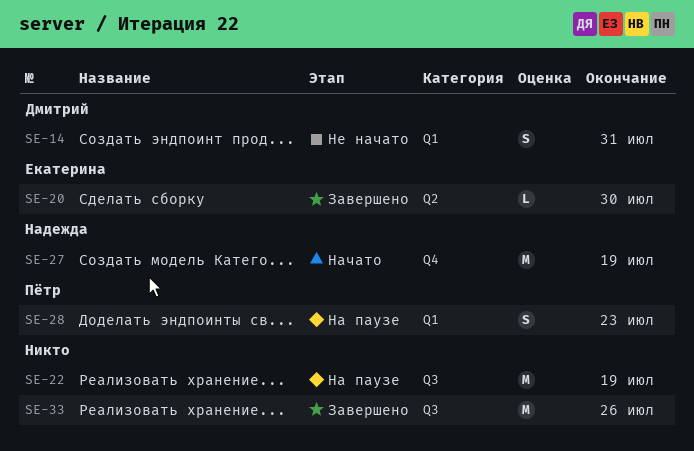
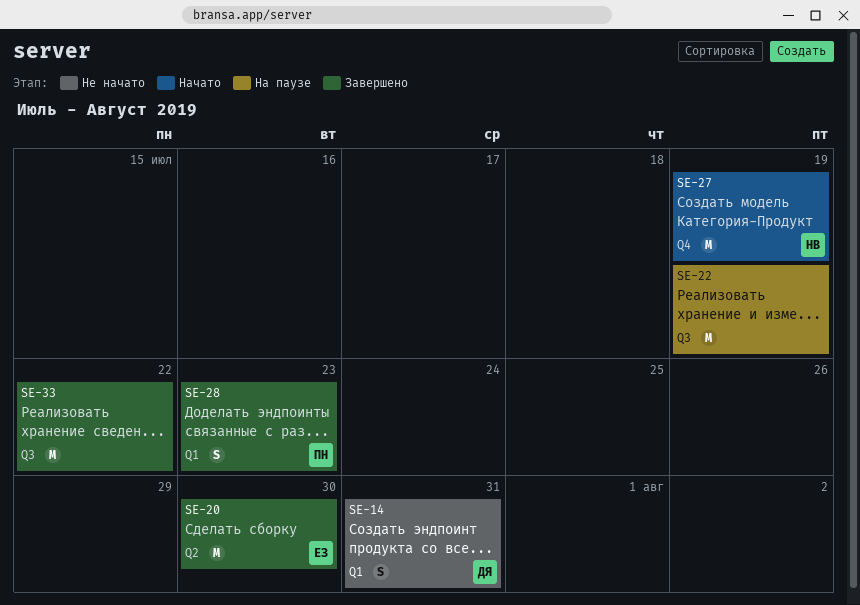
SE-20, estimate: L -> M
SE-28, status: На паузе -> Завершено
SE-33, due: Jul 26 -> Jul 22

